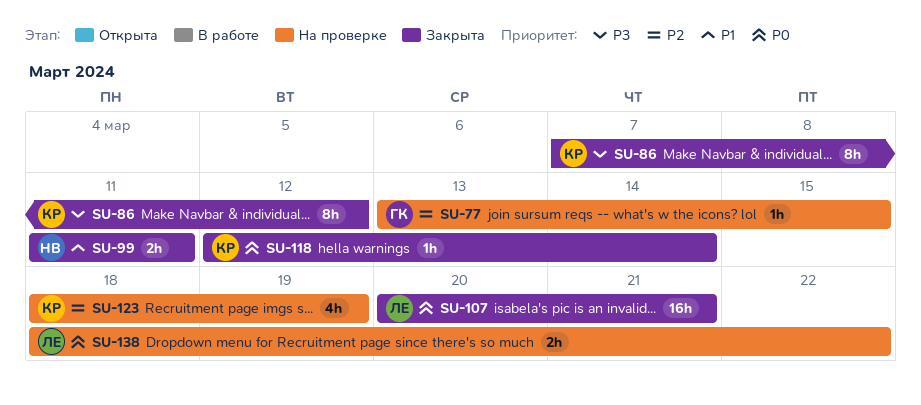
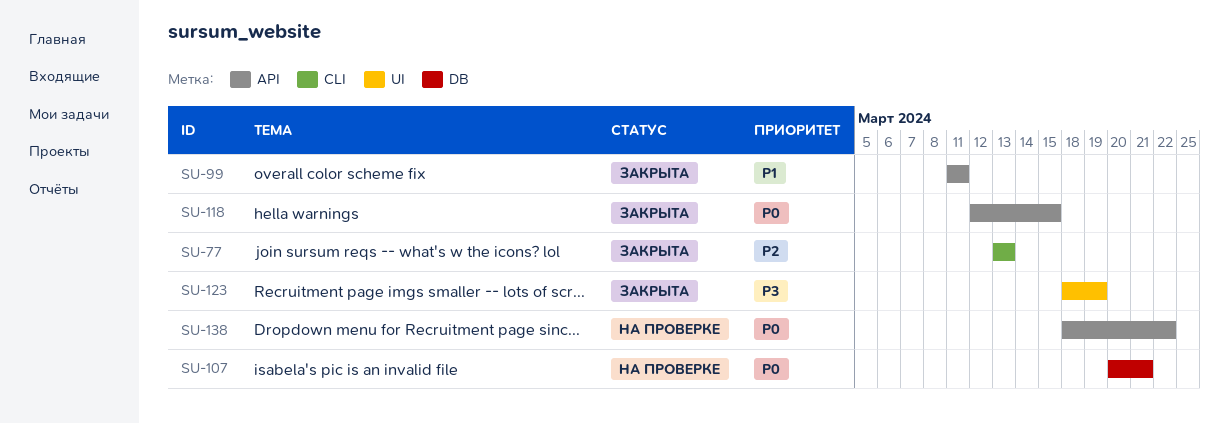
SU-77, status: На проверке -> Закрыта
SU-77, due: Mar 15 -> Mar 13
SU-86: present -> none
SU-107, status: Закрыта -> На проверке
SU-118, due: Mar 14 -> Mar 15
SU-123, status: На проверке -> Закрыта
SU-123, priority: P2 -> P3

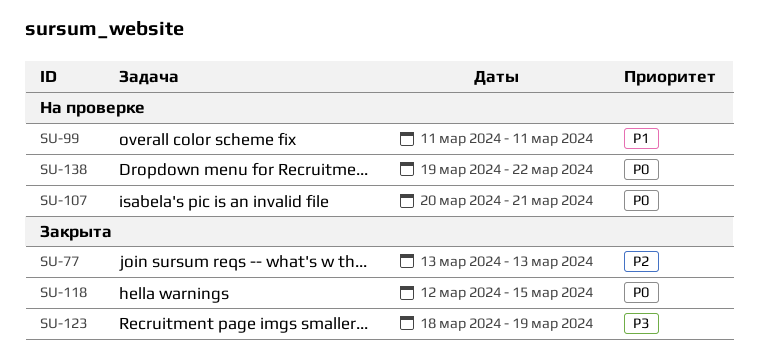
SU-99, status: Закрыта -> На проверке
SU-138, start: Mar 18 -> Mar 19

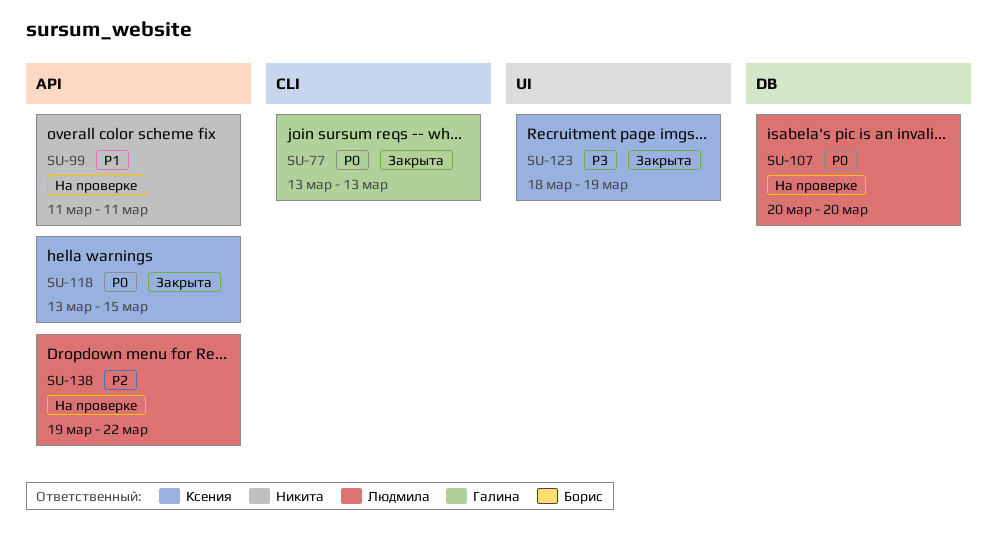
SU-77, priority: P2 -> P0
SU-107, due: Mar 21 -> Mar 20
SU-118, start: Mar 12 -> Mar 13
SU-138, priority: P0 -> P2

